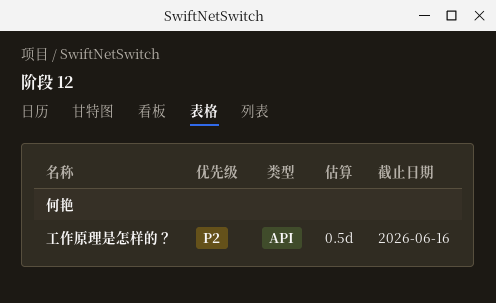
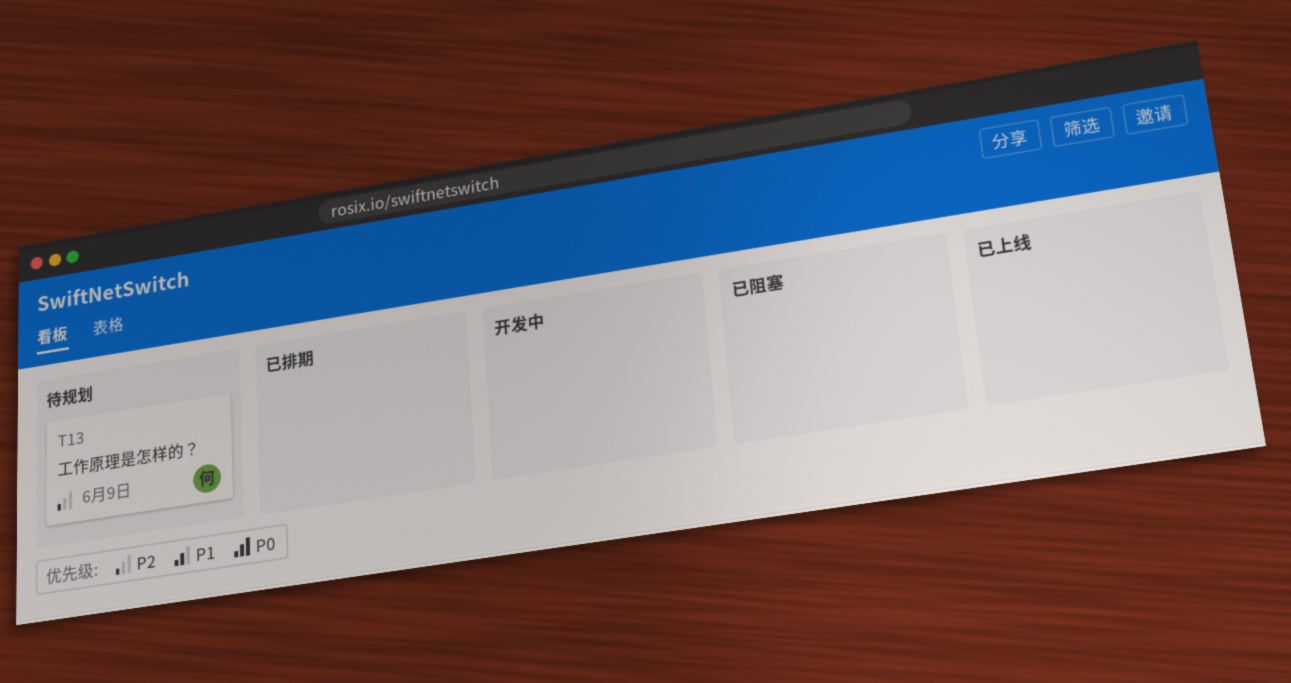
工作原理是怎样的？, due: Jun 16 -> Jun 9

